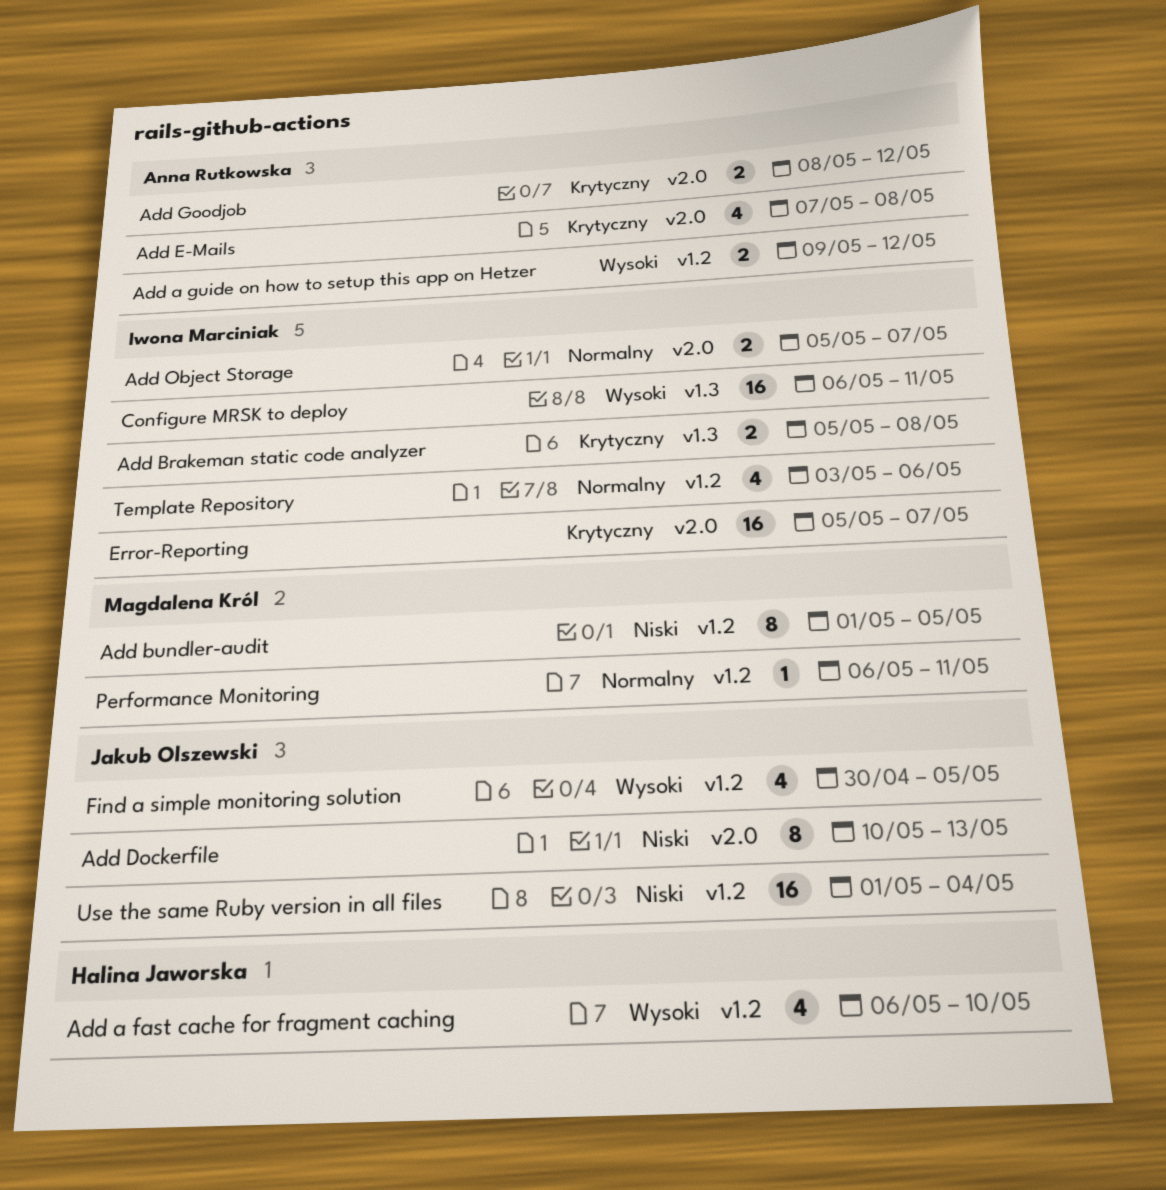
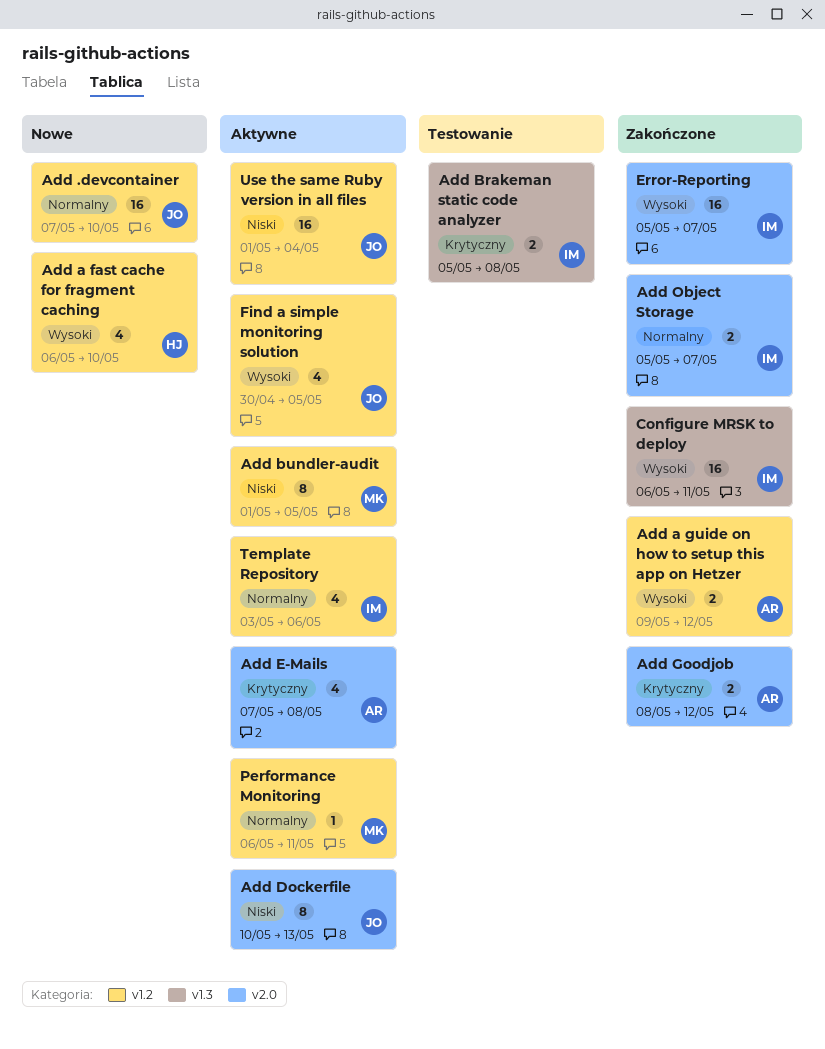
Add .devcontainer: none -> present
Error-Reporting, priority: Krytyczny -> Wysoki

